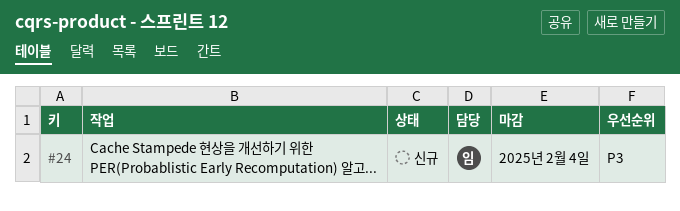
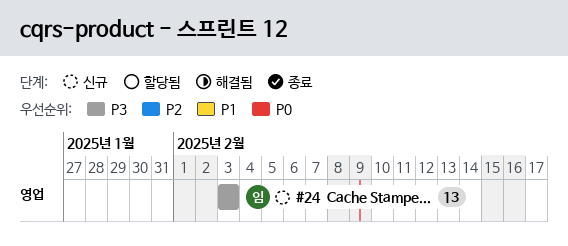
#24, due: Feb 4 -> Feb 3

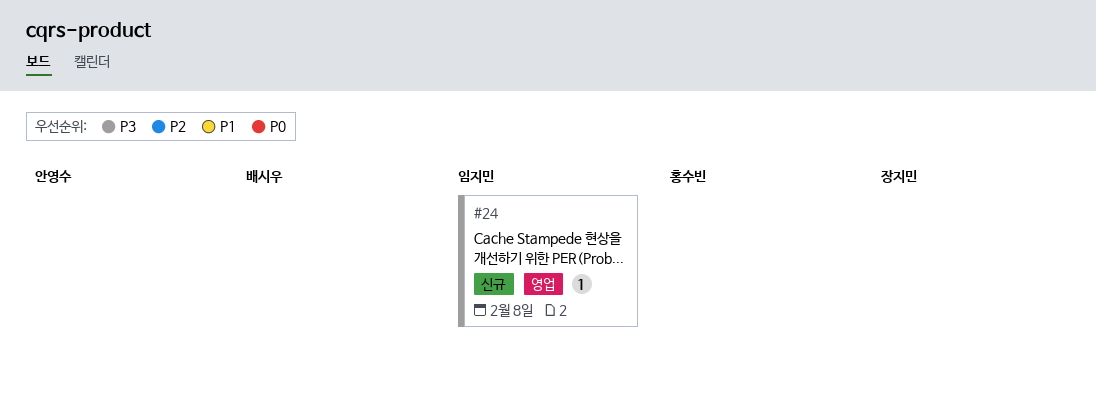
#24, estimate: 13 -> 1
#24, due: Feb 3 -> Feb 8

